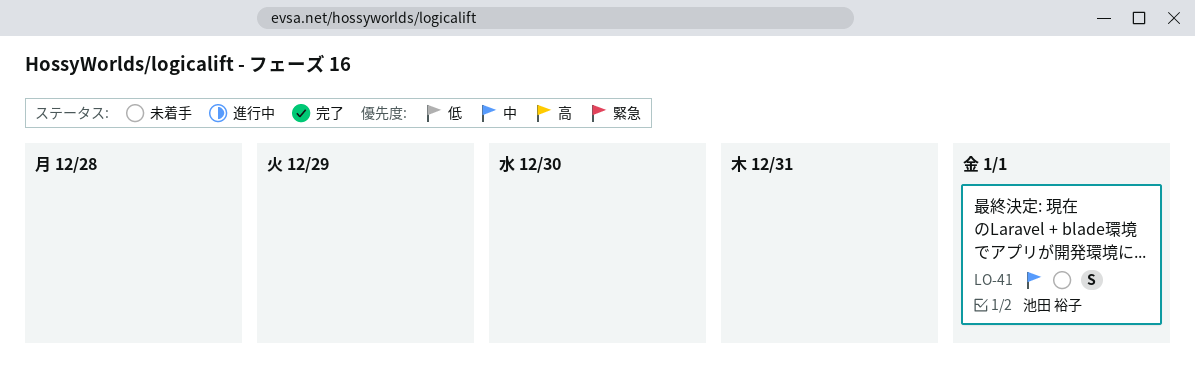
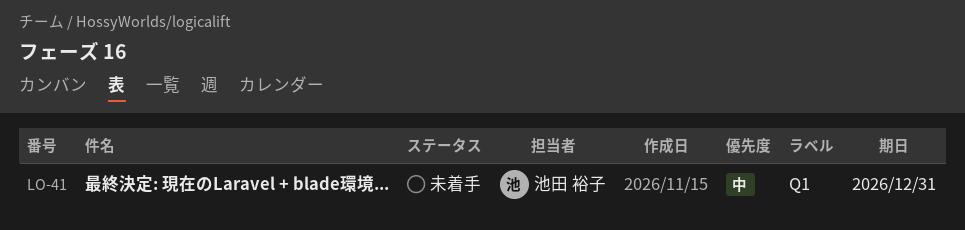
LO-41, due: Jan 1 -> Dec 31

